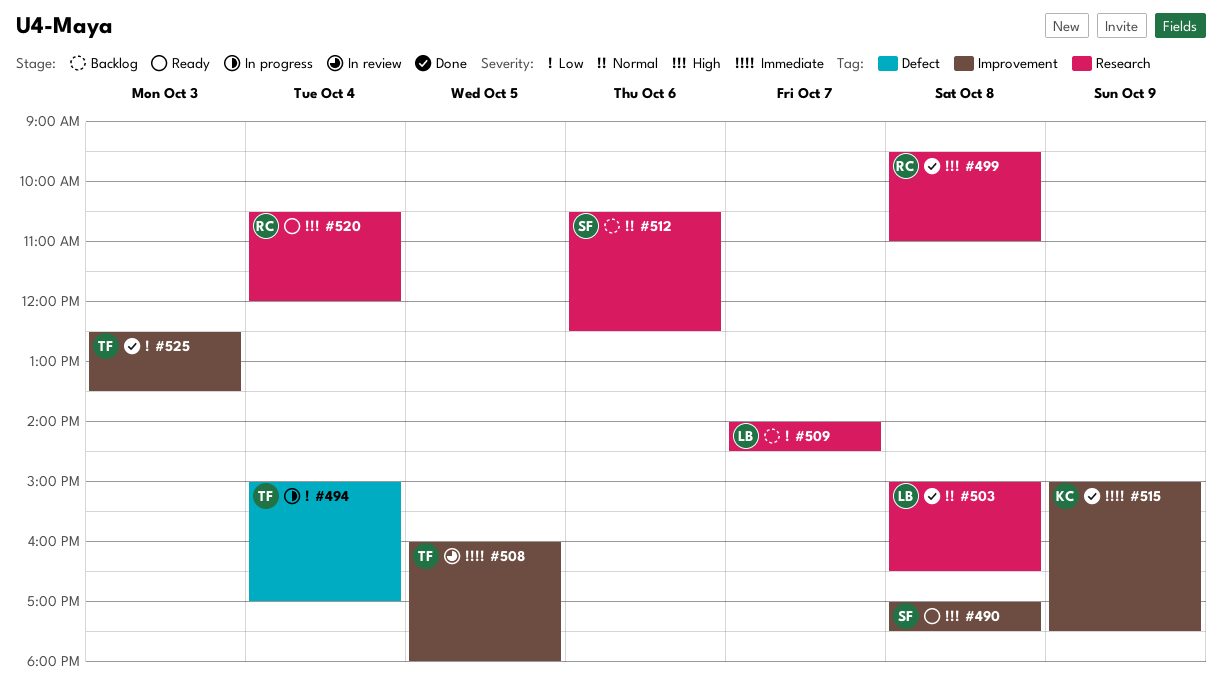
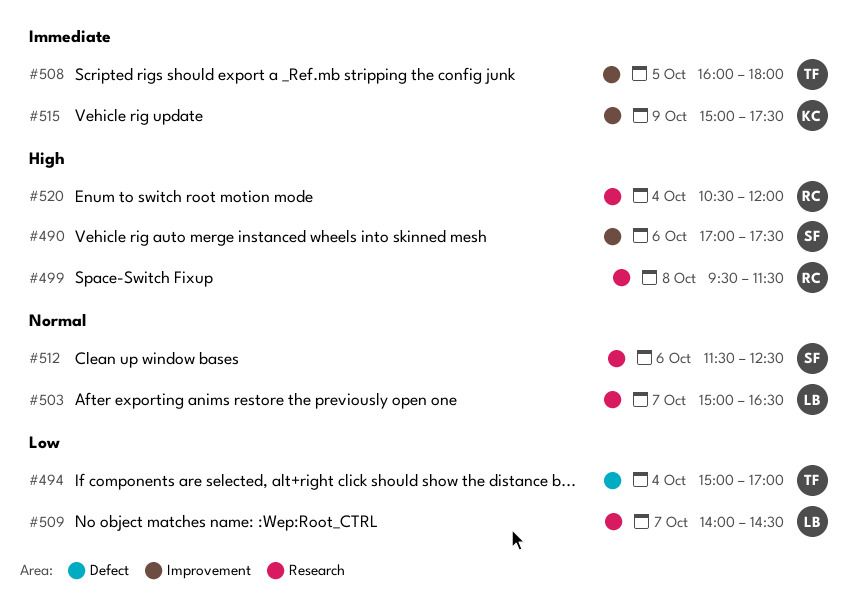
#490, day: Oct 8 -> Oct 6
#499, ends: 11:00 -> 11:30
#503, day: Oct 8 -> Oct 7
#512, begins: 10:30 -> 11:30
#525: present -> none

